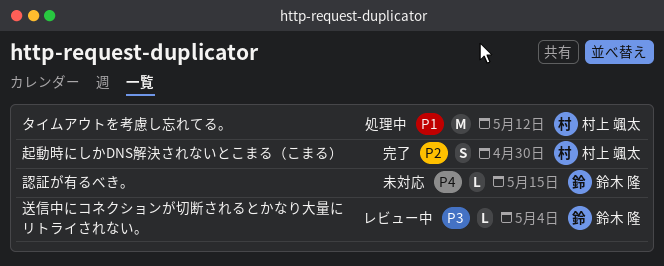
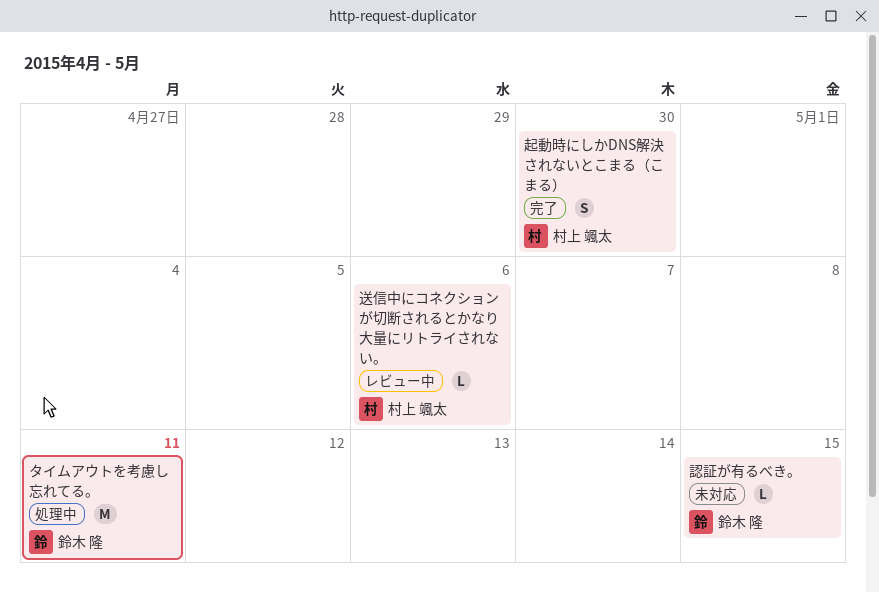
タイムアウトを考慮し忘れてる。, owner: 村上 颯太 -> 鈴木 隆
タイムアウトを考慮し忘れてる。, due: May 12 -> May 11
送信中にコネクションが切断されるとかなり大量にリトライされない。, owner: 鈴木 隆 -> 村上 颯太
送信中にコネクションが切断されるとかなり大量にリトライされない。, due: May 4 -> May 6

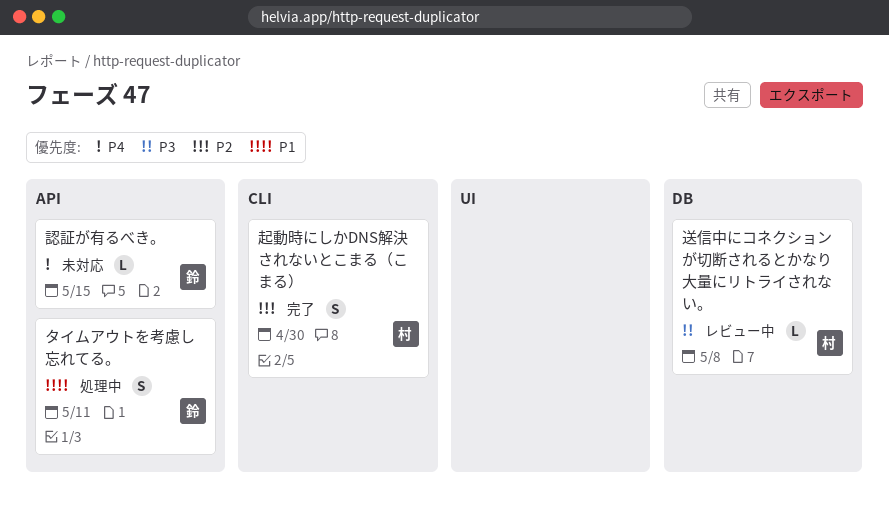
タイムアウトを考慮し忘れてる。, estimate: M -> S
送信中にコネクションが切断されるとかなり大量にリトライされない。, due: May 6 -> May 8

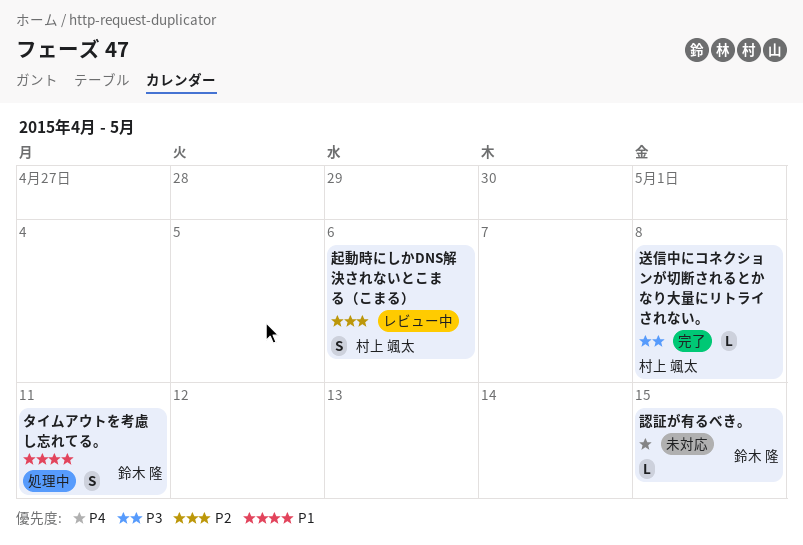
起動時にしかDNS解決されないとこまる（こまる）, status: 完了 -> レビュー中
起動時にしかDNS解決されないとこまる（こまる）, due: Apr 30 -> May 6
送信中にコネクションが切断されるとかなり大量にリトライされない。, status: レビュー中 -> 完了

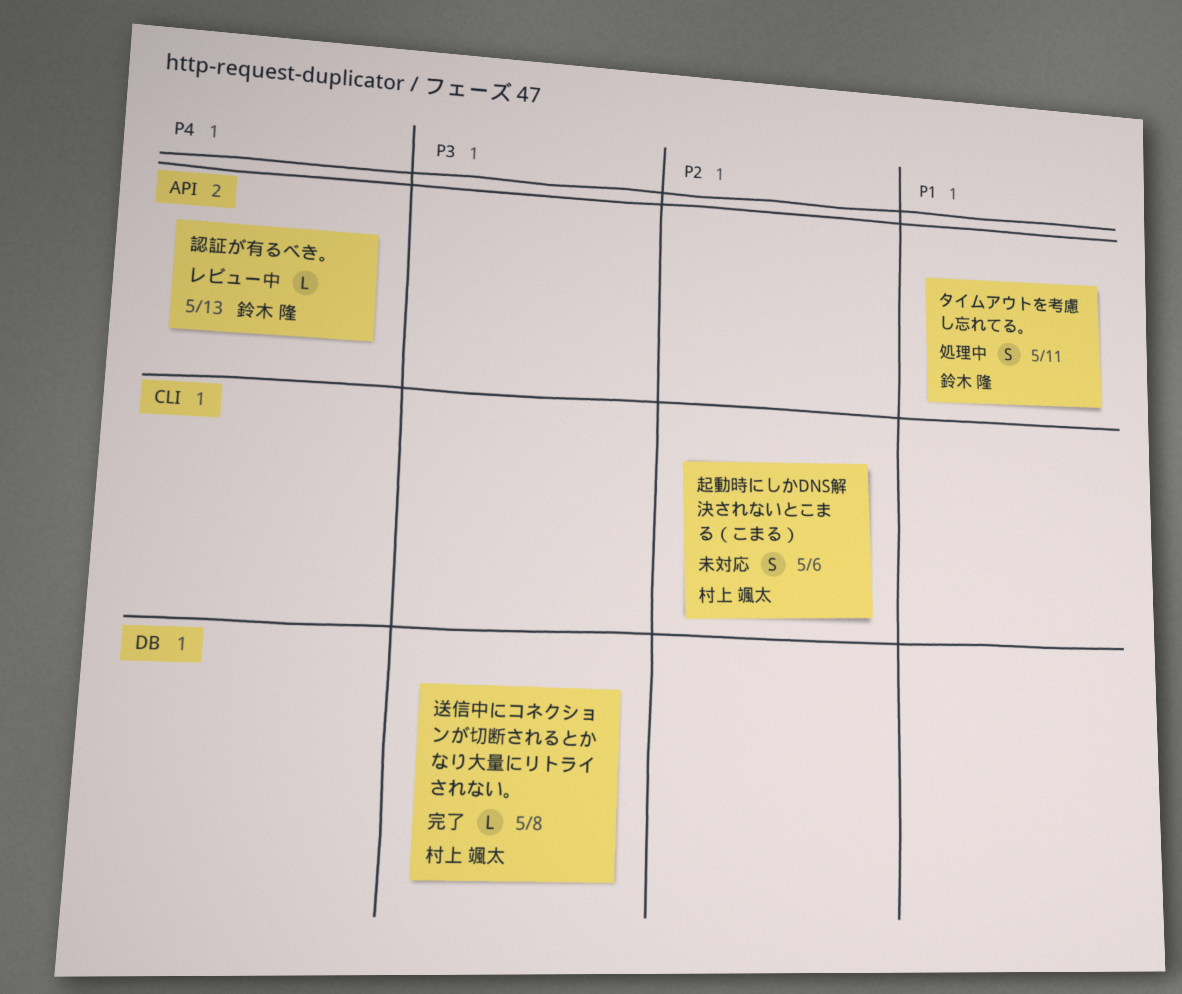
認証が有るべき。, status: 未対応 -> レビュー中
認証が有るべき。, due: May 15 -> May 13
起動時にしかDNS解決されないとこまる（こまる）, status: レビュー中 -> 未対応

